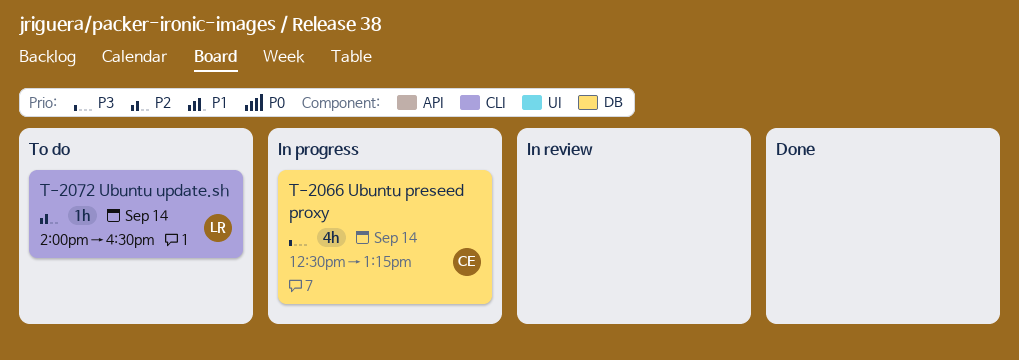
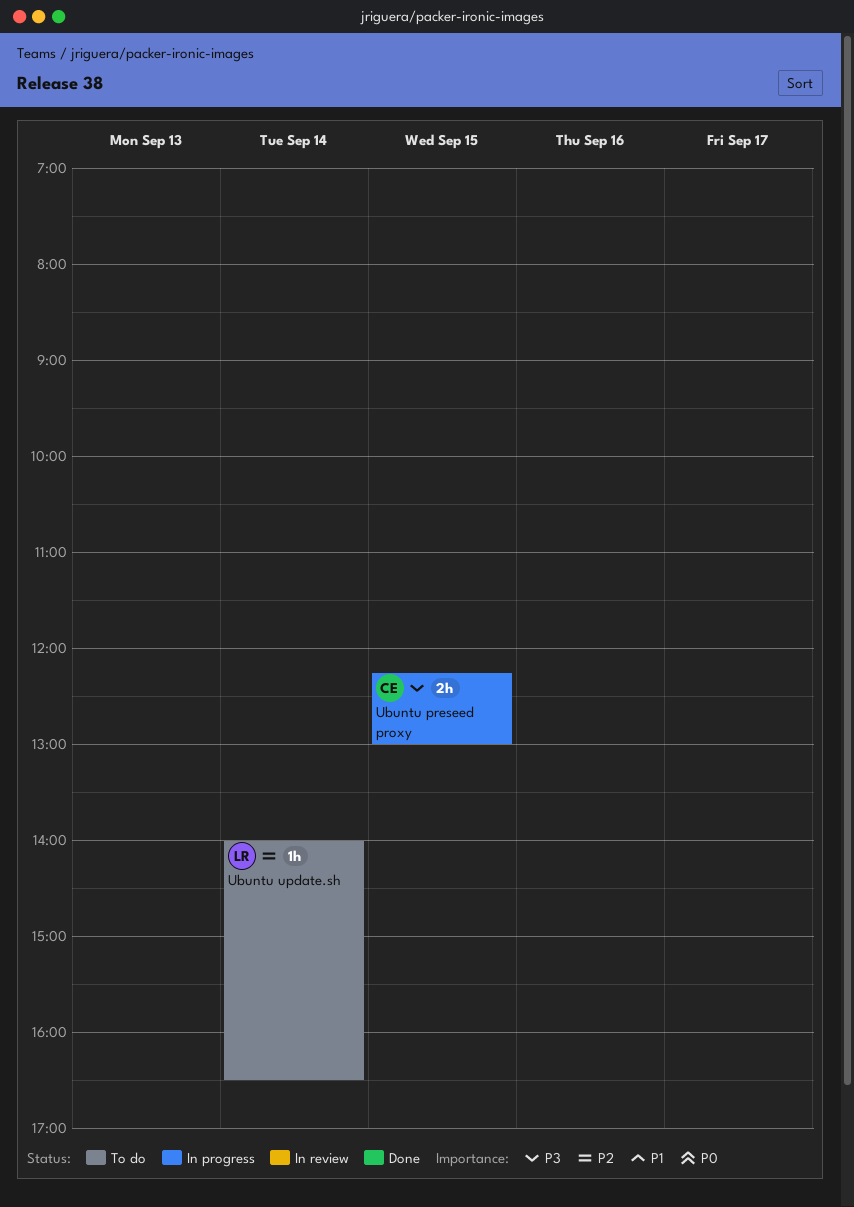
Ubuntu preseed proxy, estimate: 4h -> 2h
Ubuntu preseed proxy, day: Sep 14 -> Sep 15
Ubuntu preseed proxy, begins: 12:30 -> 12:15
Ubuntu preseed proxy, ends: 13:15 -> 13:00

